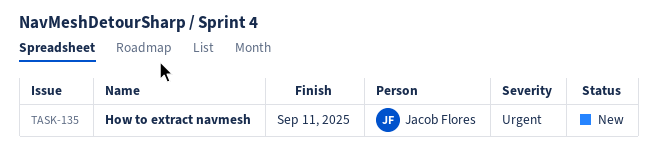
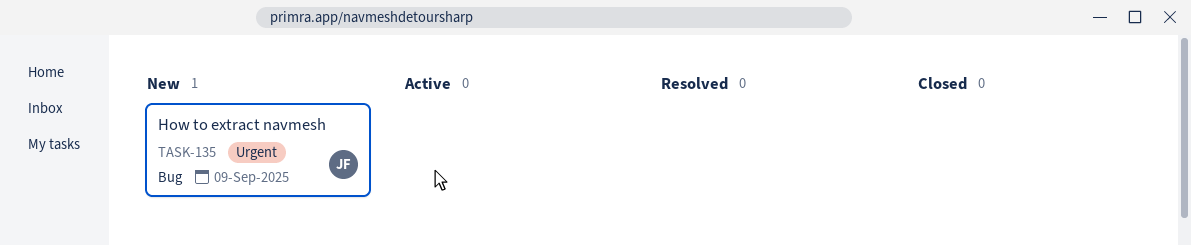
TASK-135, due: Sep 11 -> Sep 9

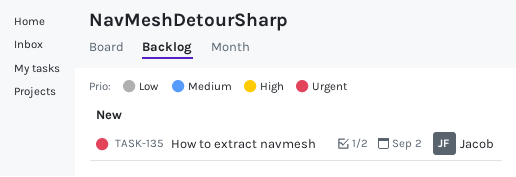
TASK-135, due: Sep 9 -> Sep 2

